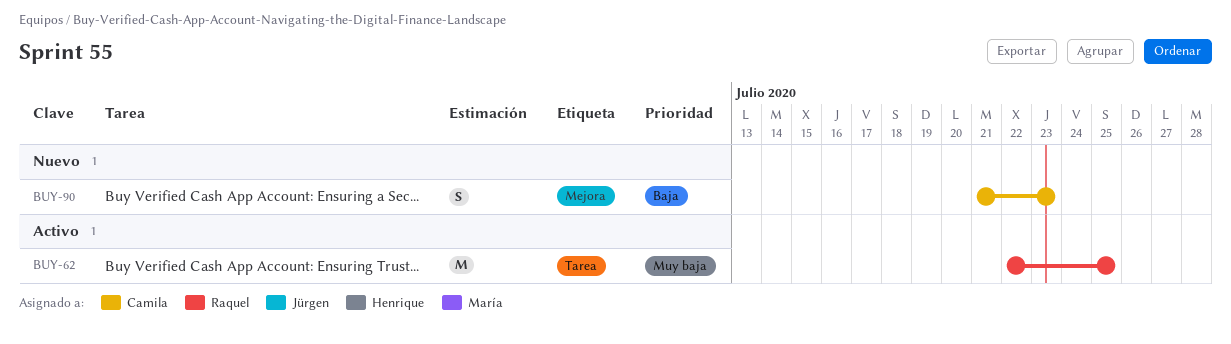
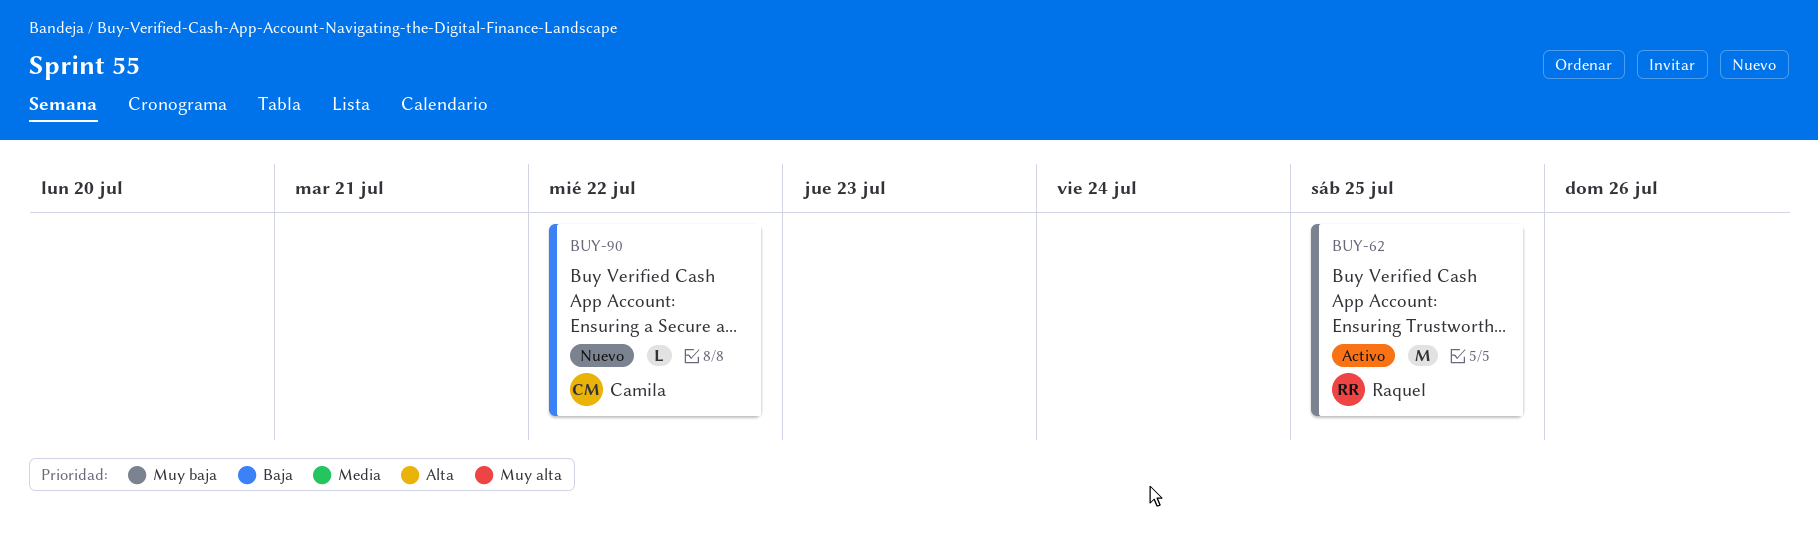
BUY-90, estimate: S -> L
BUY-90, due: Jul 23 -> Jul 22

